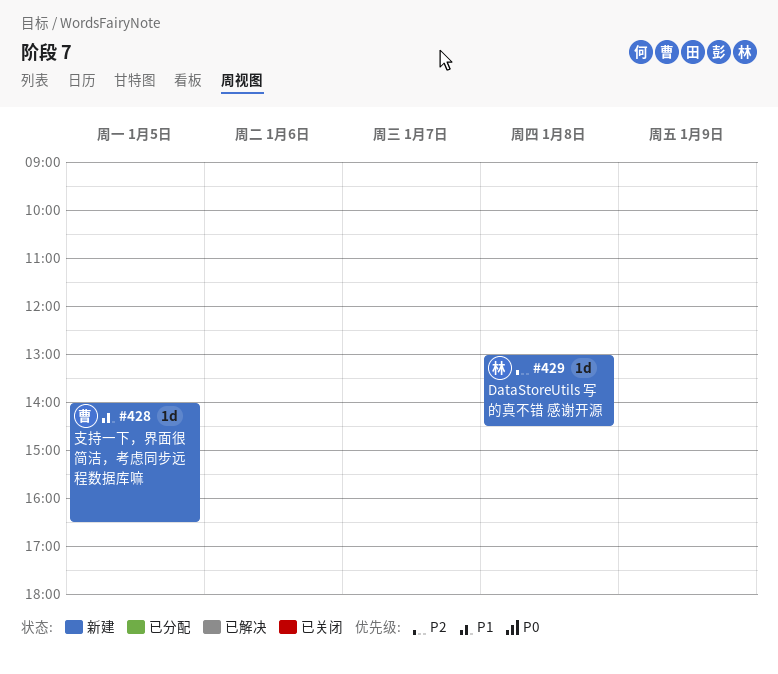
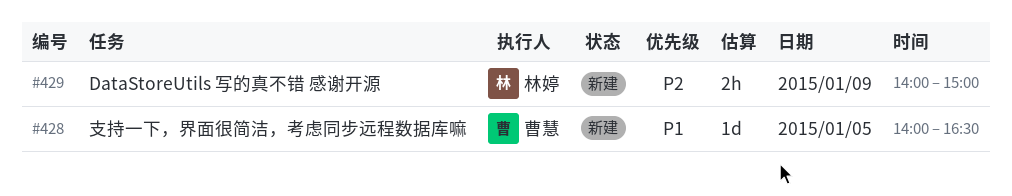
#429, estimate: 1d -> 2h
#429, day: Jan 8 -> Jan 9
#429, begins: 13:00 -> 14:00
#429, ends: 14:30 -> 15:00

